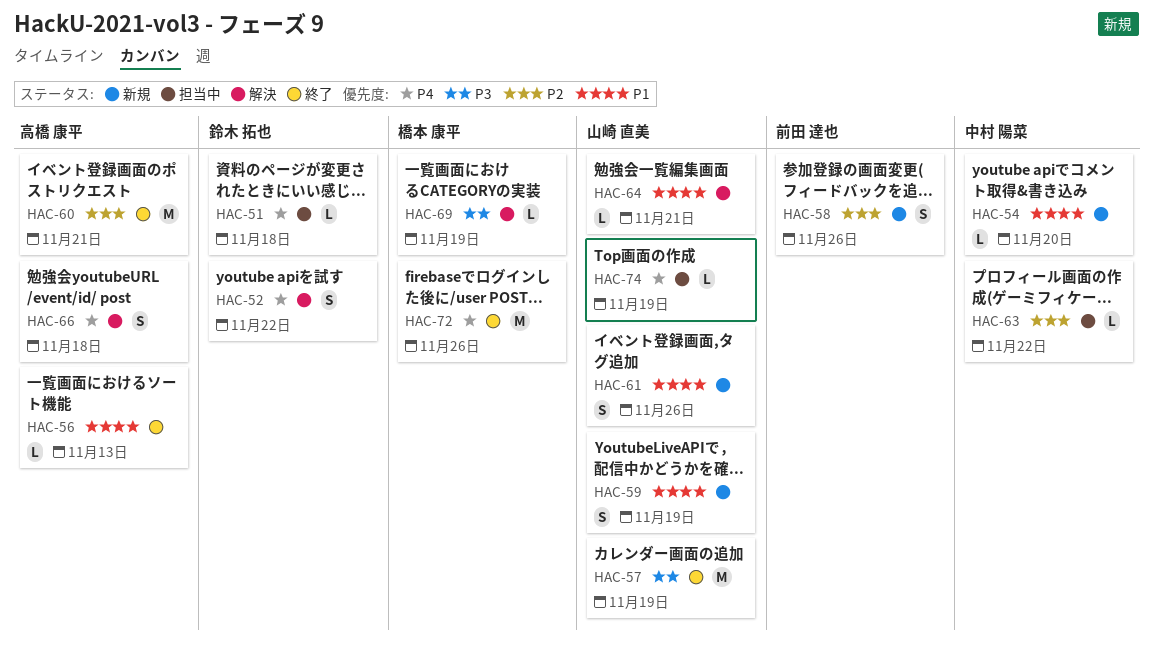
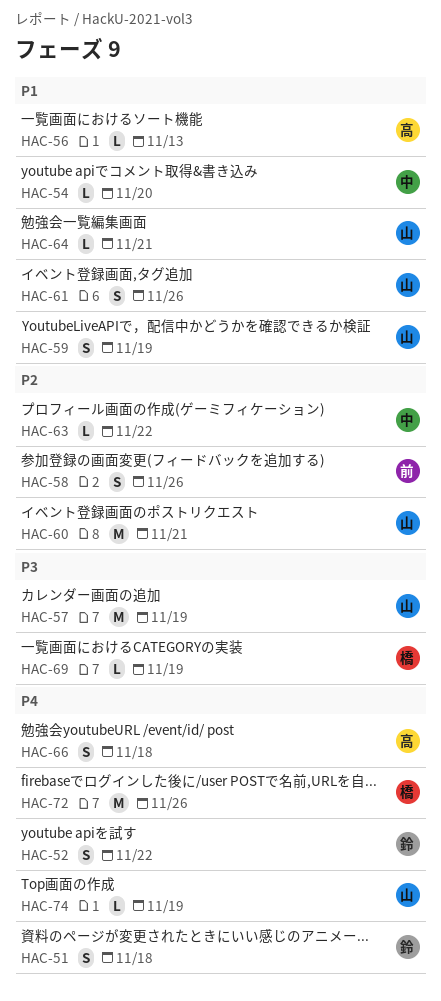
HAC-51, estimate: L -> S
HAC-60, owner: 高橋 康平 -> 山崎 直美

